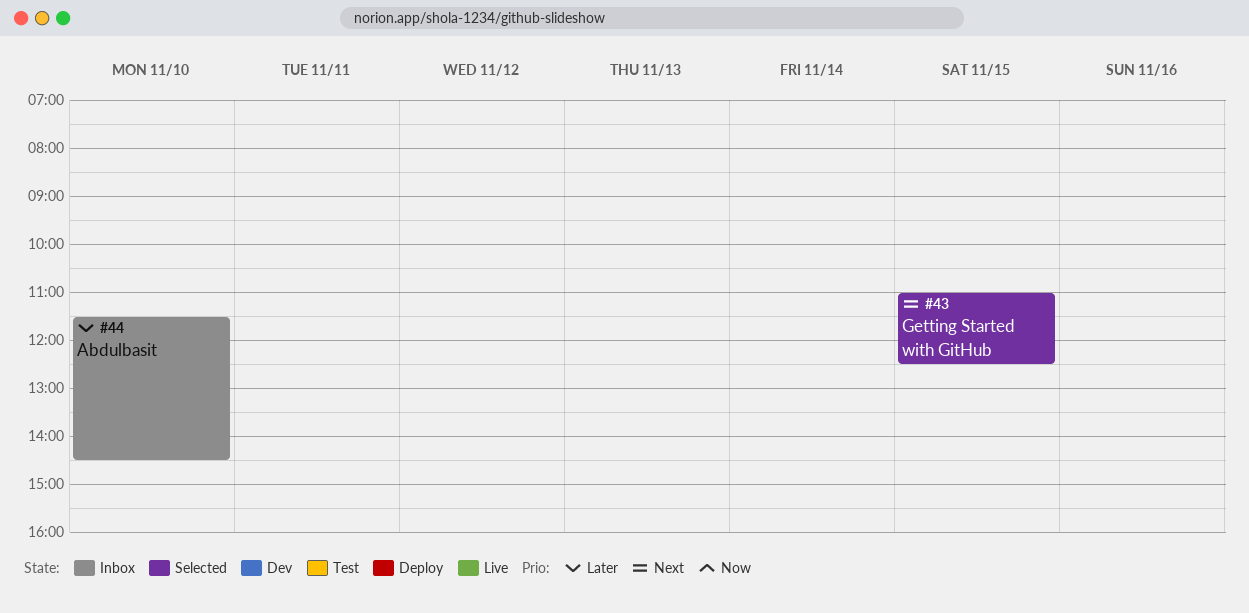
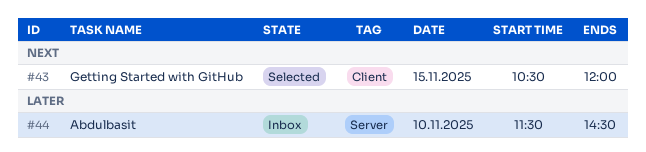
#43, begins: 11:00 -> 10:30
#43, ends: 12:30 -> 12:00

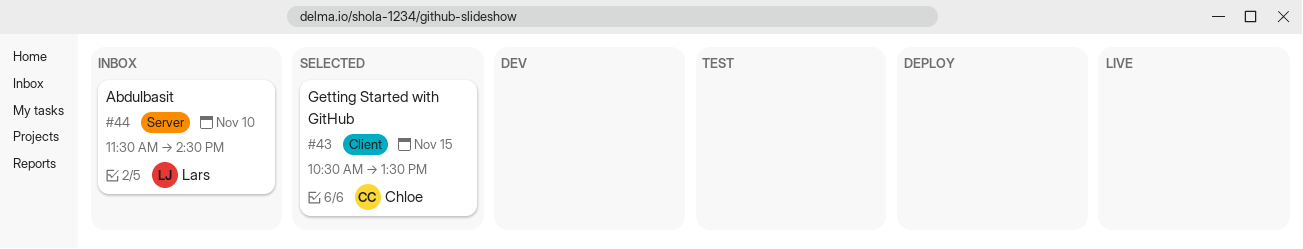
#43, ends: 12:00 -> 13:30

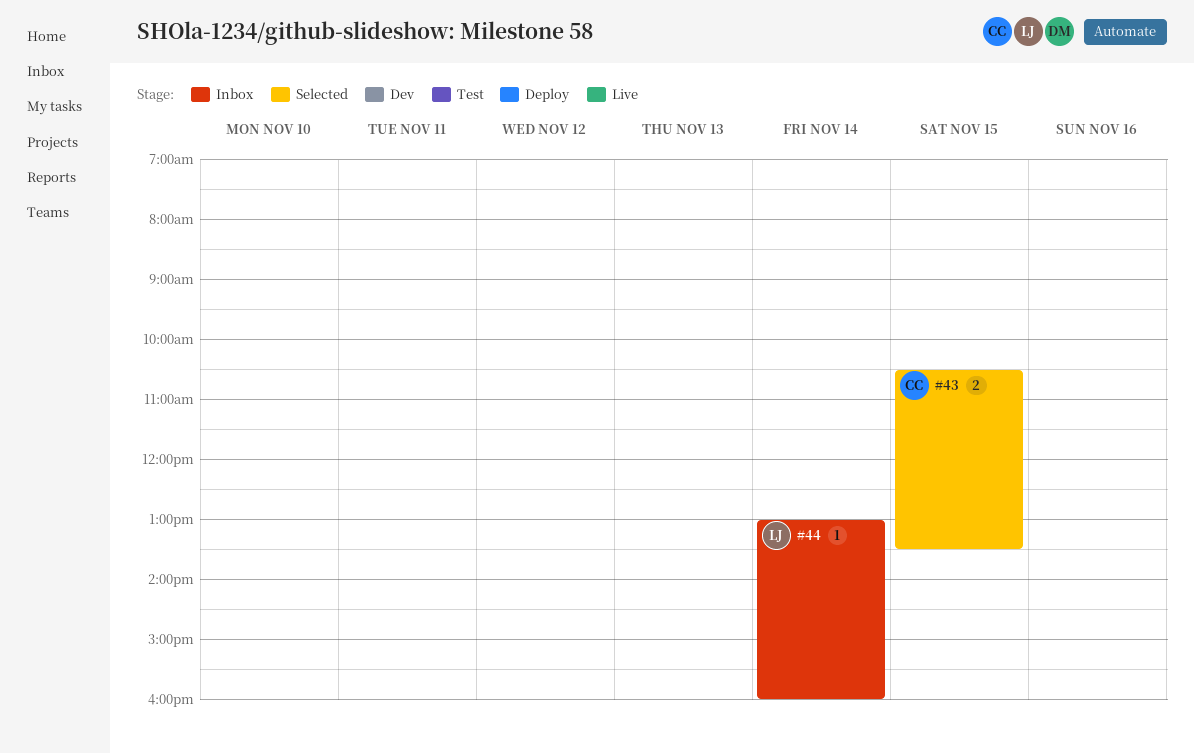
#44, day: Nov 10 -> Nov 14
#44, begins: 11:30 -> 13:00
#44, ends: 14:30 -> 16:00

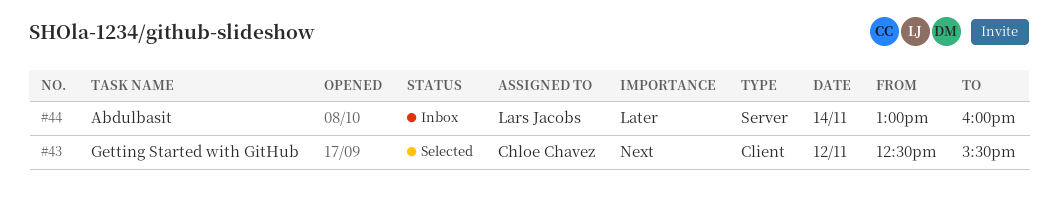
#43, day: Nov 15 -> Nov 12
#43, begins: 10:30 -> 12:30
#43, ends: 13:30 -> 15:30

